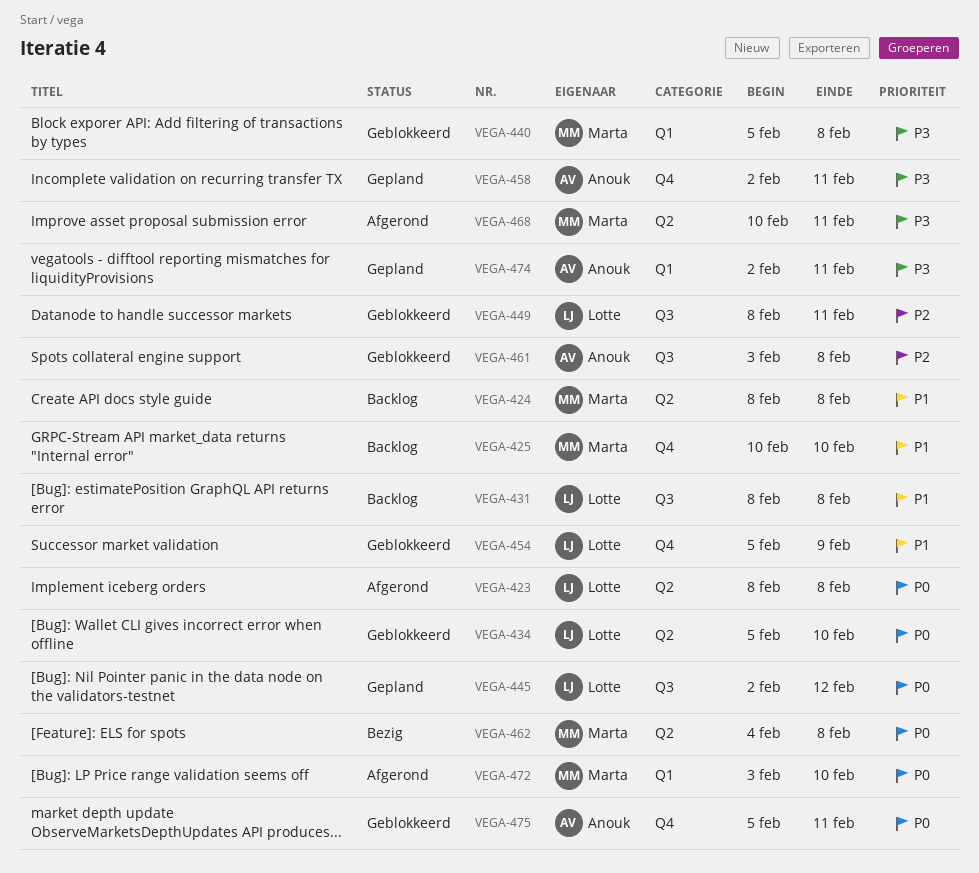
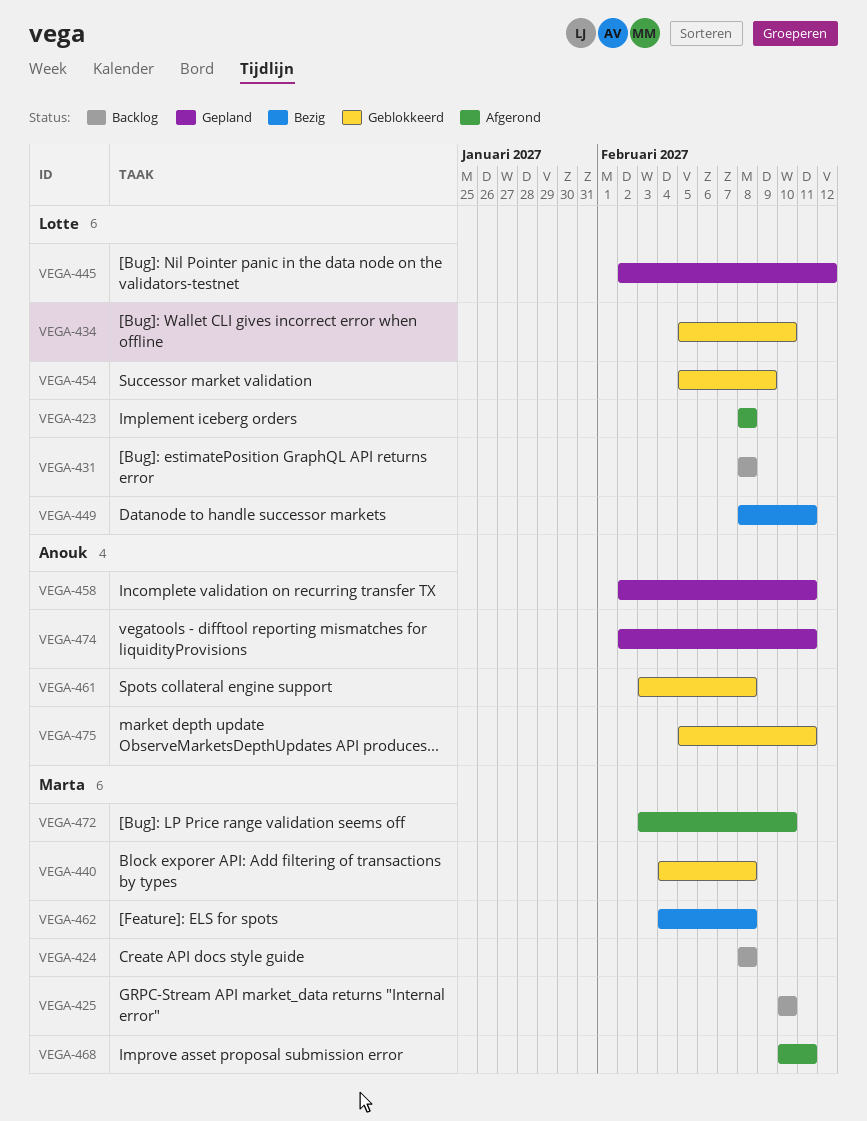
VEGA-440, start: Feb 5 -> Feb 4
VEGA-449, status: Geblokkeerd -> Bezig

